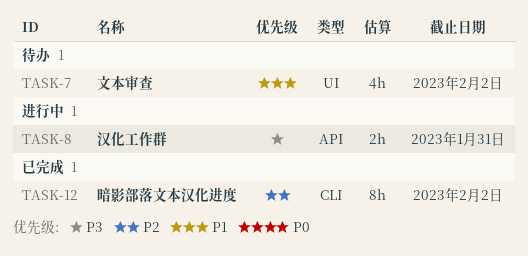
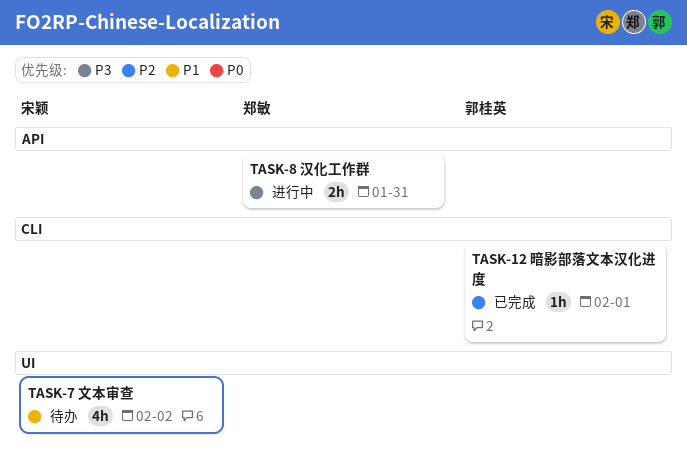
TASK-12, estimate: 8h -> 1h
TASK-12, due: Feb 2 -> Feb 1

